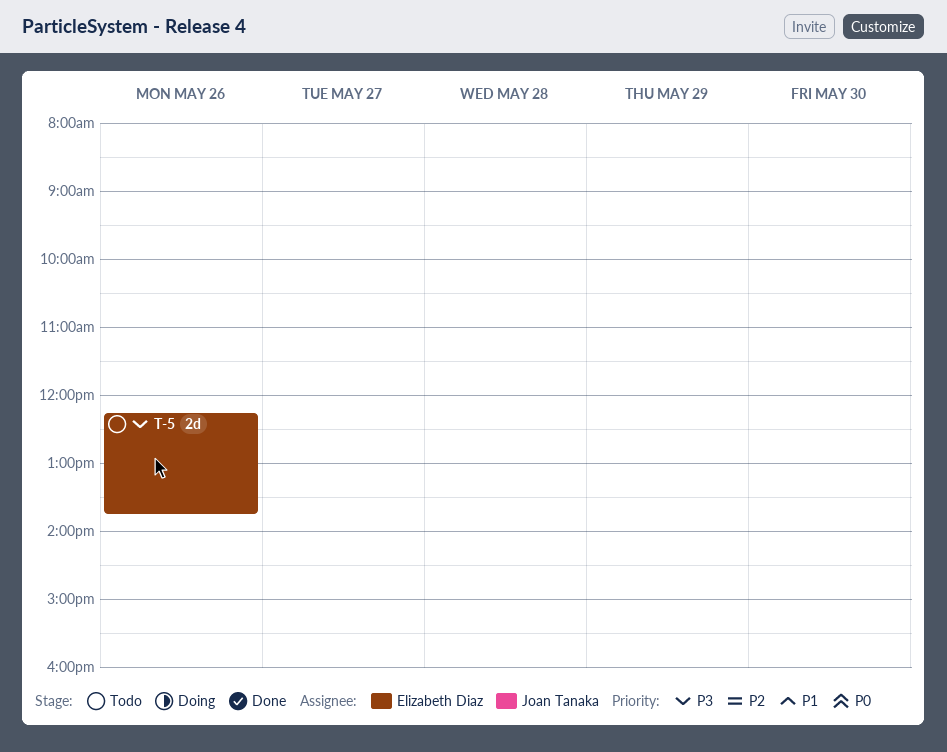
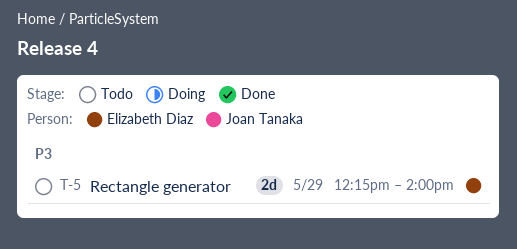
T-5, day: May 26 -> May 29
T-5, ends: 13:45 -> 14:00

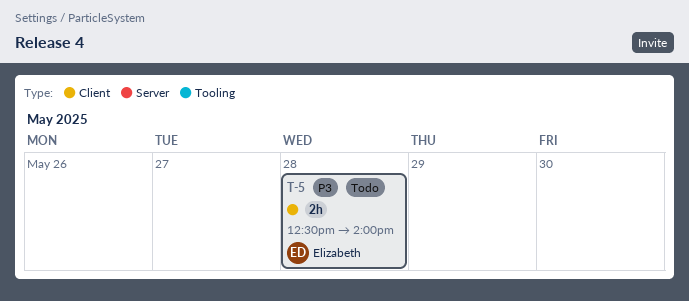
T-5, estimate: 2d -> 2h
T-5, day: May 29 -> May 28
T-5, begins: 12:15 -> 12:30

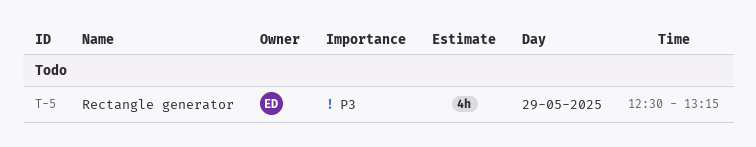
T-5, estimate: 2h -> 4h
T-5, day: May 28 -> May 29
T-5, ends: 14:00 -> 13:15

